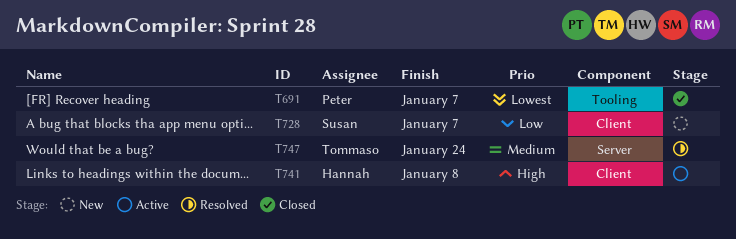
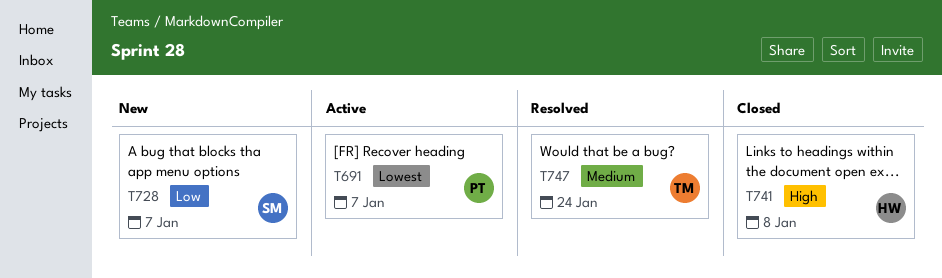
T691, status: Closed -> Active
T741, status: Active -> Closed

